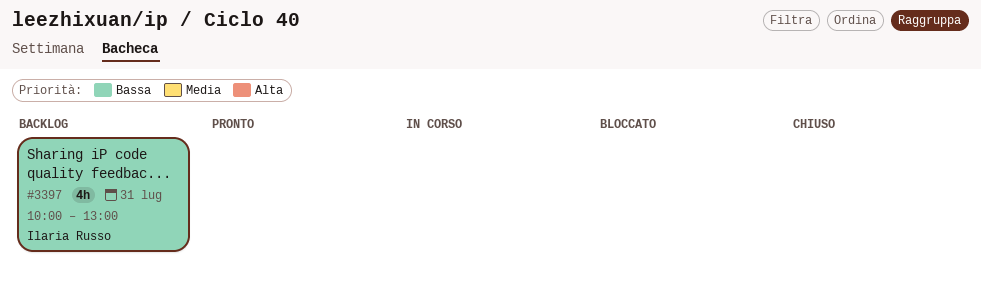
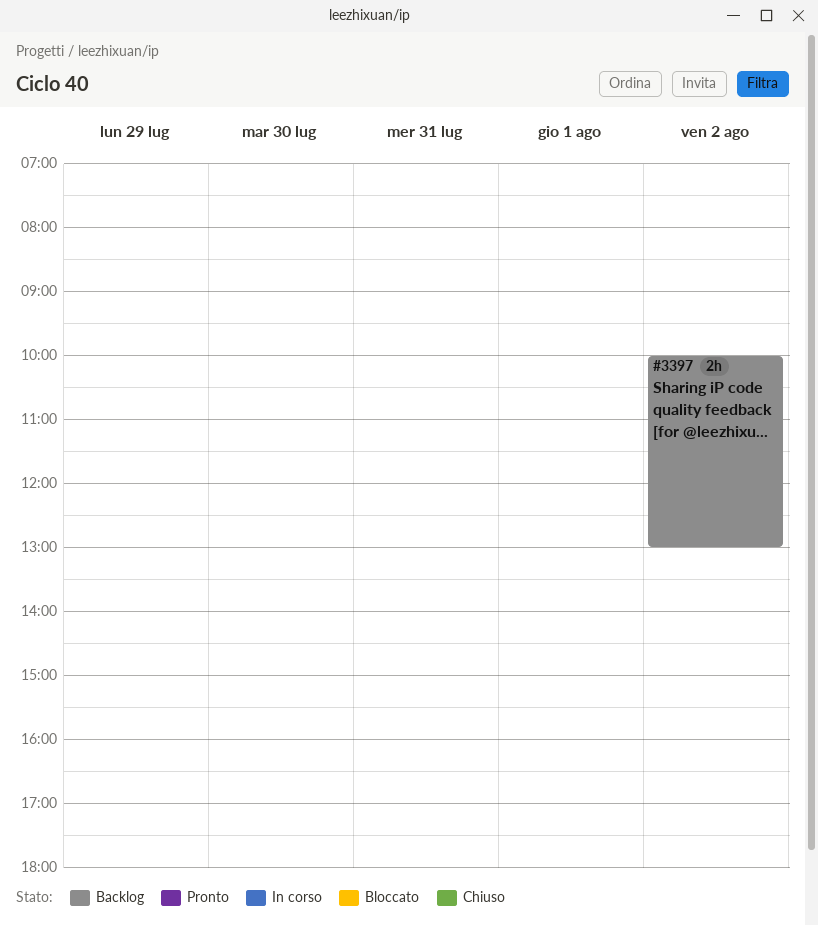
#3397, estimate: 4h -> 2h
#3397, day: Jul 31 -> Aug 2

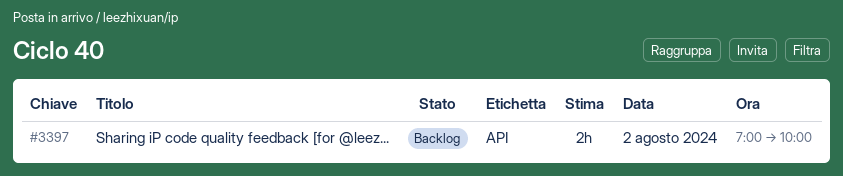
#3397, begins: 10:00 -> 07:00
#3397, ends: 13:00 -> 10:00

